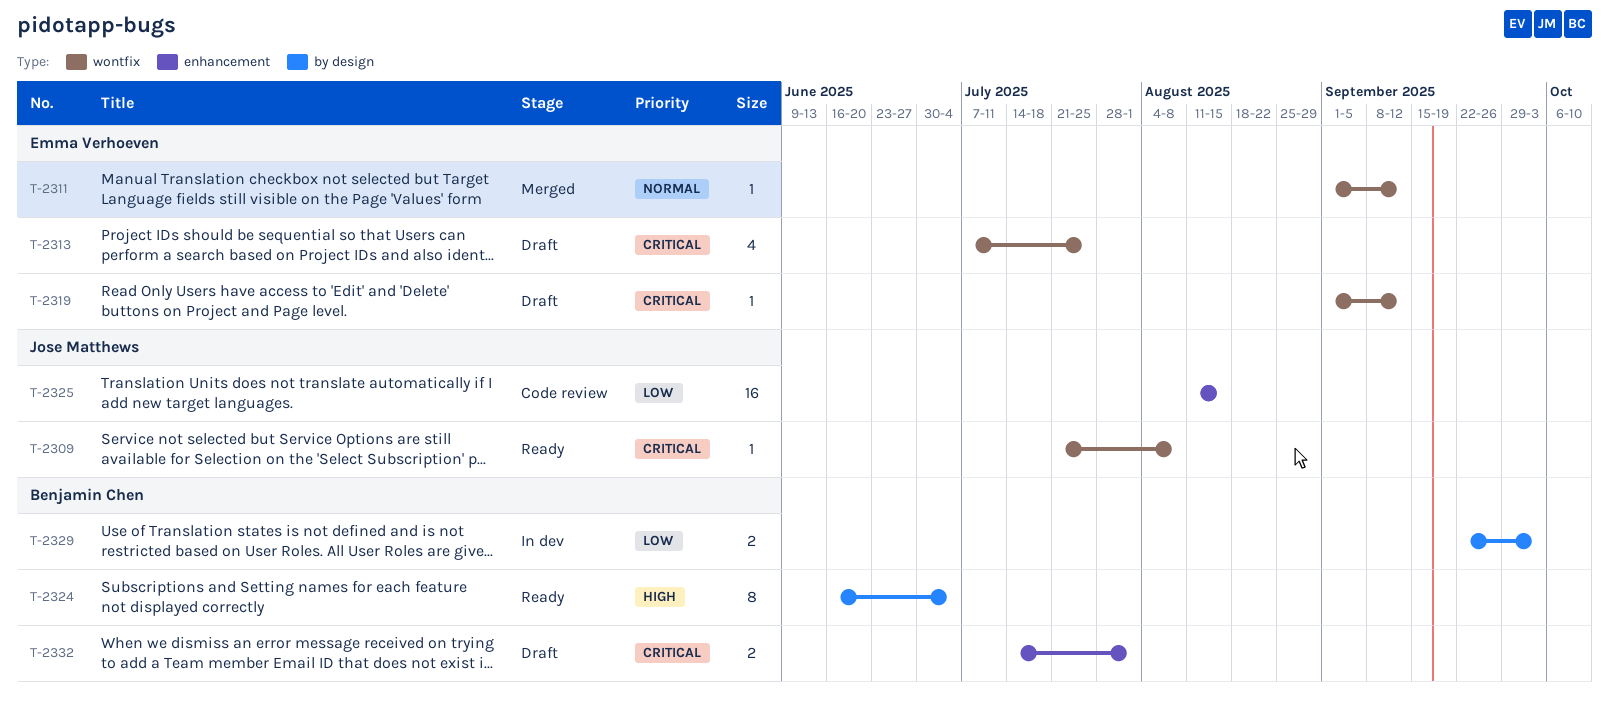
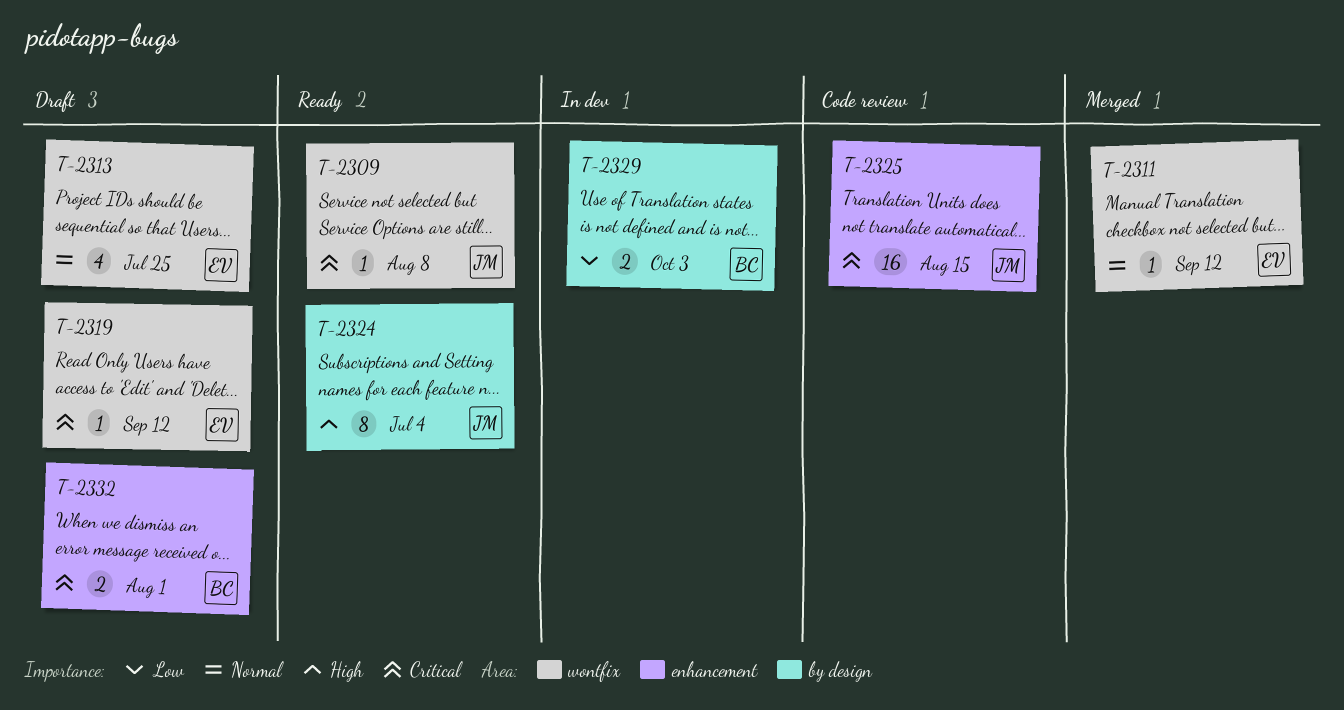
T-2313, priority: Critical -> Normal
T-2324, owner: Benjamin Chen -> Jose Matthews
T-2325, priority: Low -> Critical

